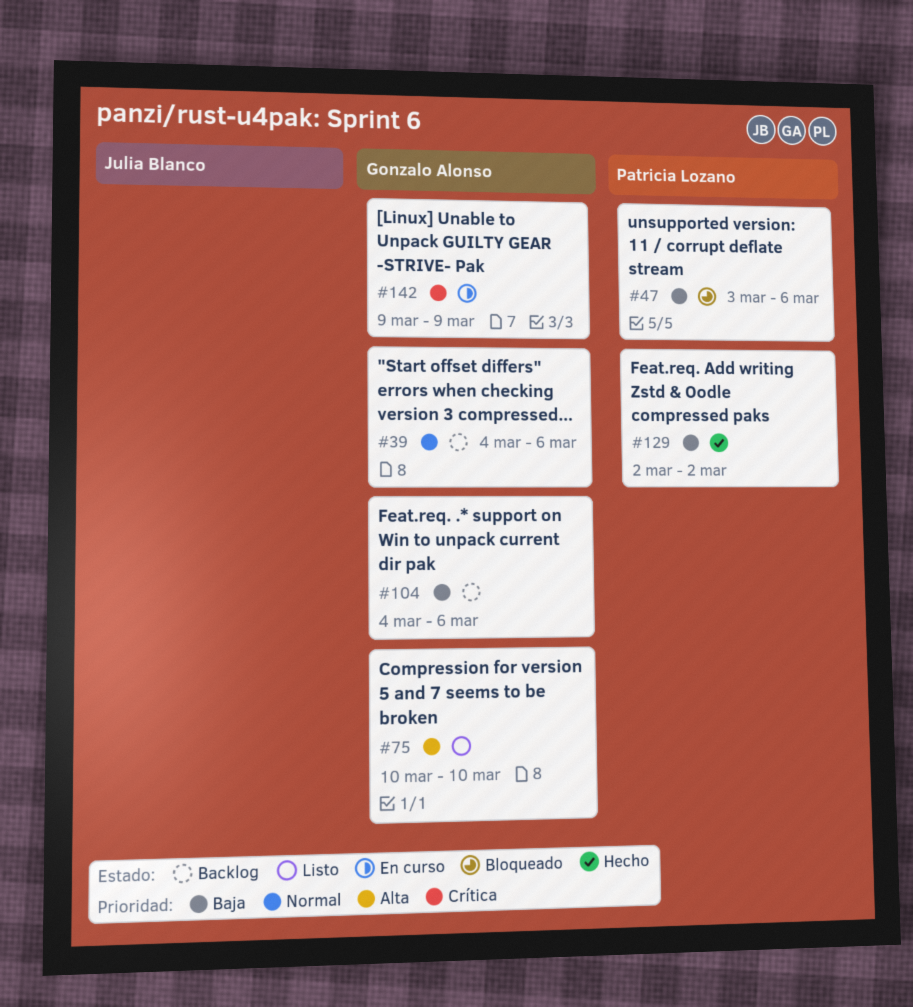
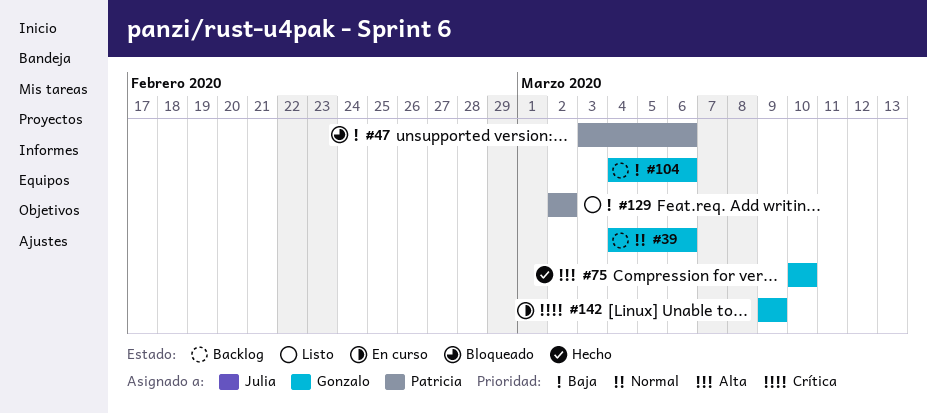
#75, status: Listo -> Hecho
#129, status: Hecho -> Listo

